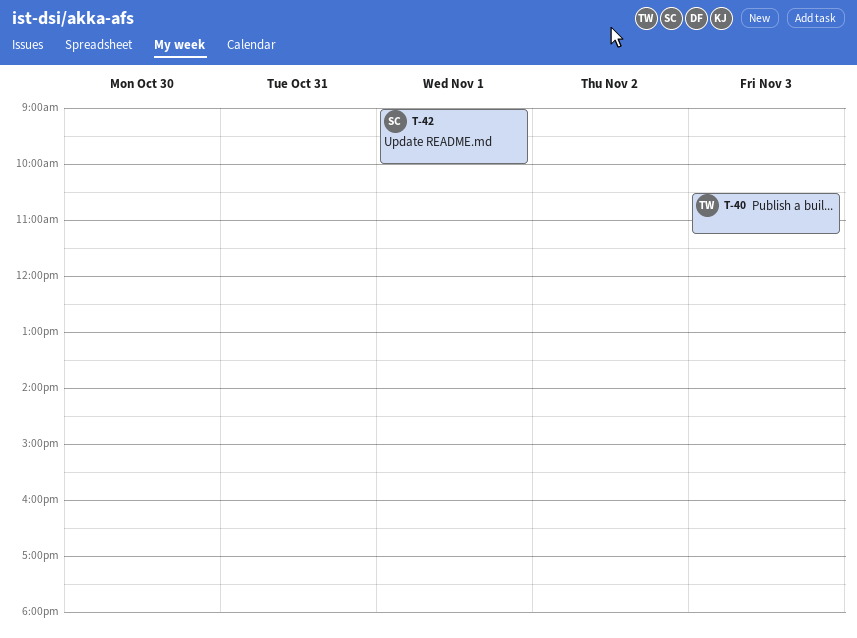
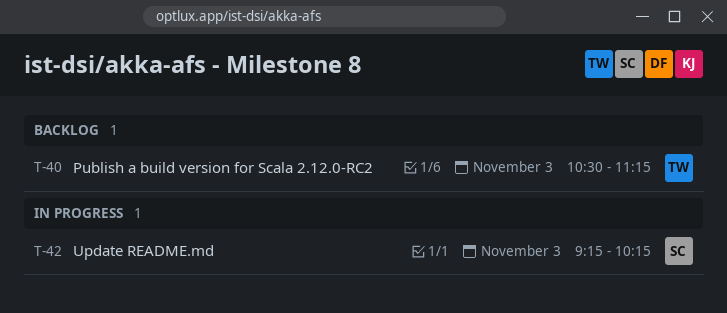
T-42, day: Nov 1 -> Nov 3
T-42, begins: 09:00 -> 09:15
T-42, ends: 10:00 -> 10:15

